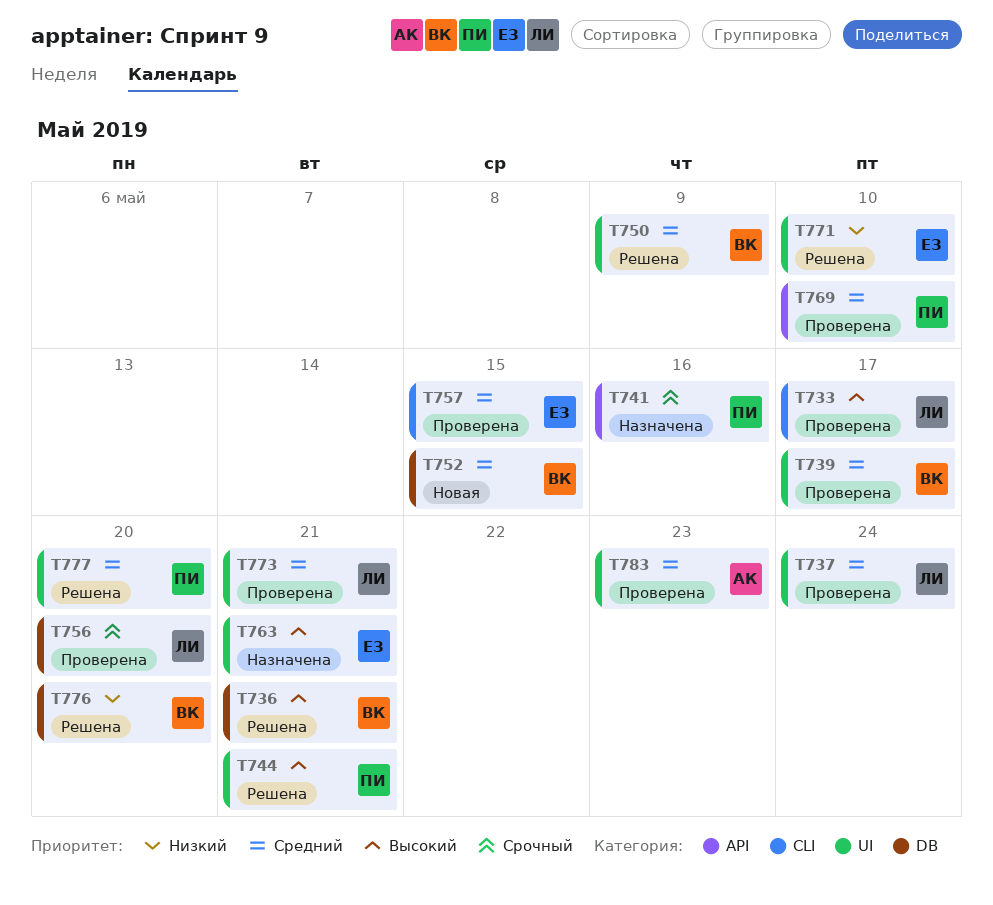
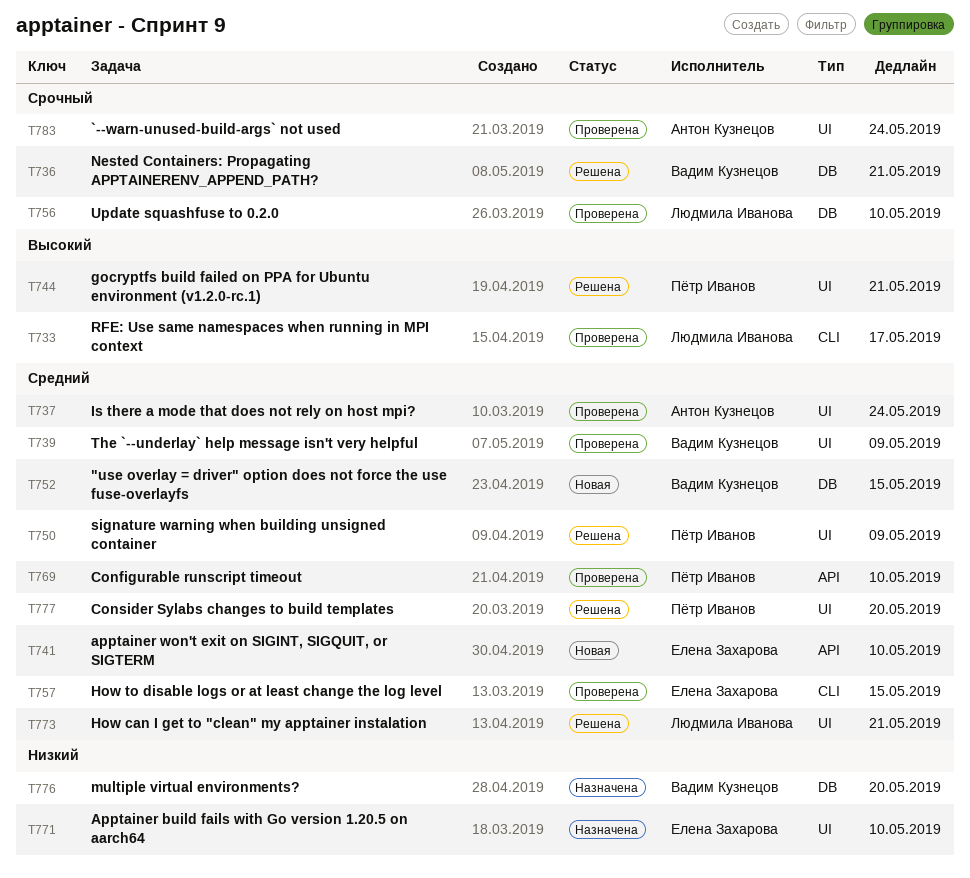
T736, priority: Высокий -> Срочный
T737, owner: Людмила Иванова -> Антон Кузнецов
T739, due: May 17 -> May 9
T741, status: Назначена -> Новая
T741, owner: Пётр Иванов -> Елена Захарова
T741, priority: Срочный -> Средний
T741, due: May 16 -> May 10
T750, owner: Вадим Кузнецов -> Пётр Иванов
T756, due: May 20 -> May 10
T763: present -> none
T771, status: Решена -> Назначена
T773, status: Проверена -> Решена
T776, status: Решена -> Назначена
T783, priority: Средний -> Срочный
T783, due: May 23 -> May 24

